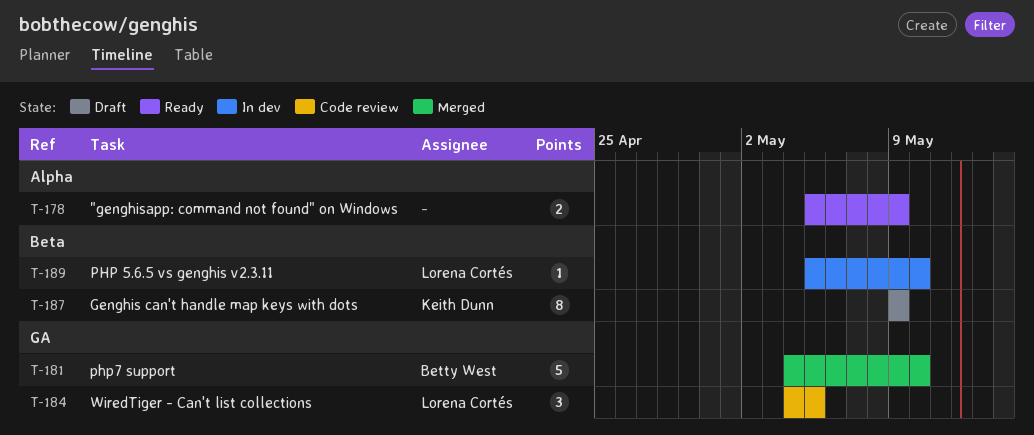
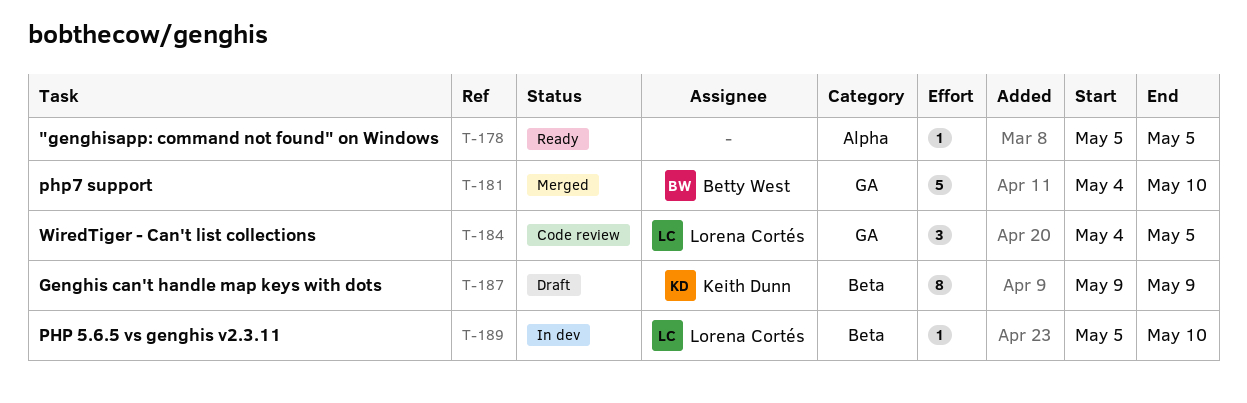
T-178, estimate: 2 -> 1
T-178, due: May 9 -> May 5

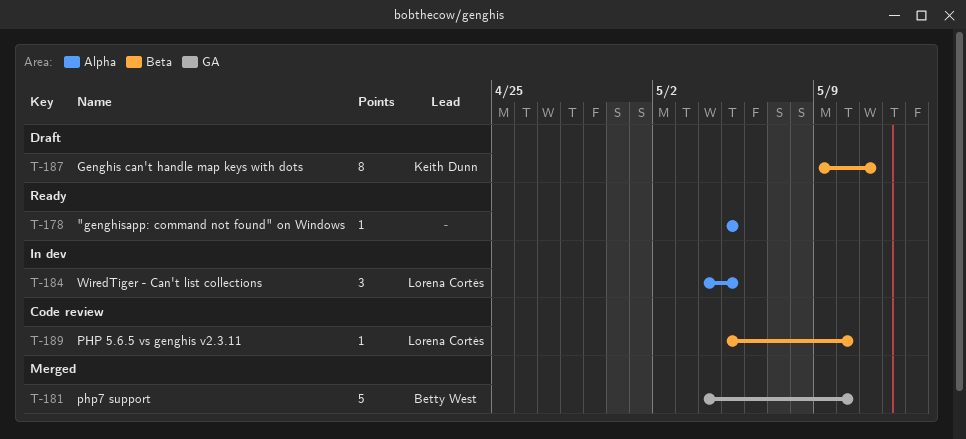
T-184, status: Code review -> In dev
T-184, label: GA -> Alpha
T-187, due: May 9 -> May 11
T-189, status: In dev -> Code review

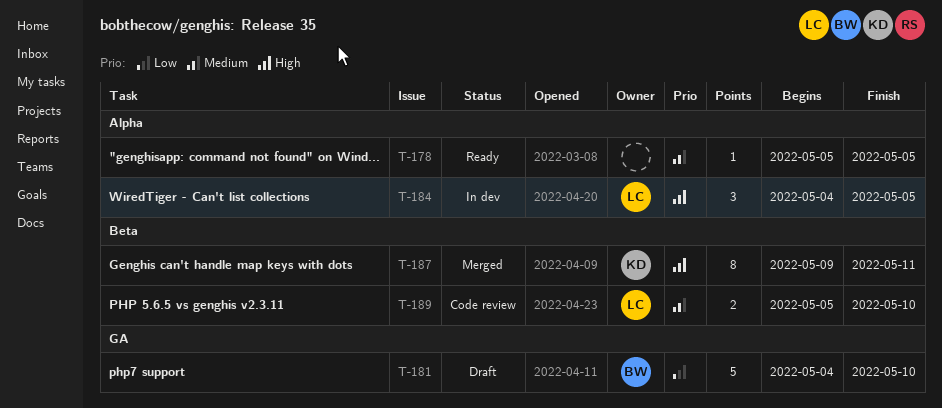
T-181, status: Merged -> Draft
T-187, status: Draft -> Merged
T-189, estimate: 1 -> 2

